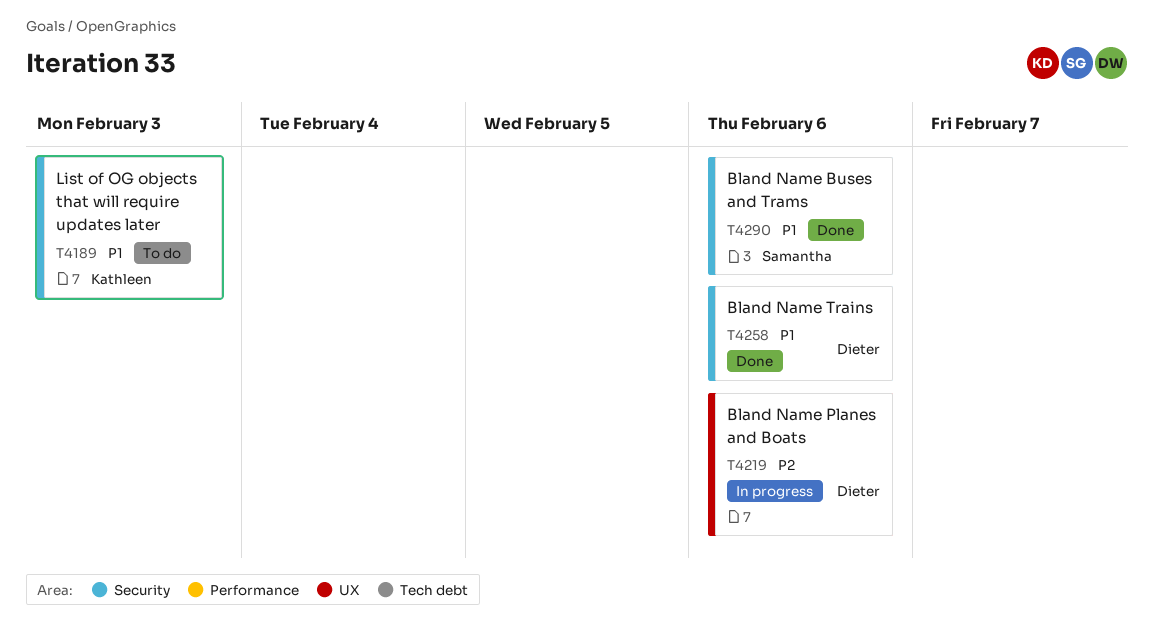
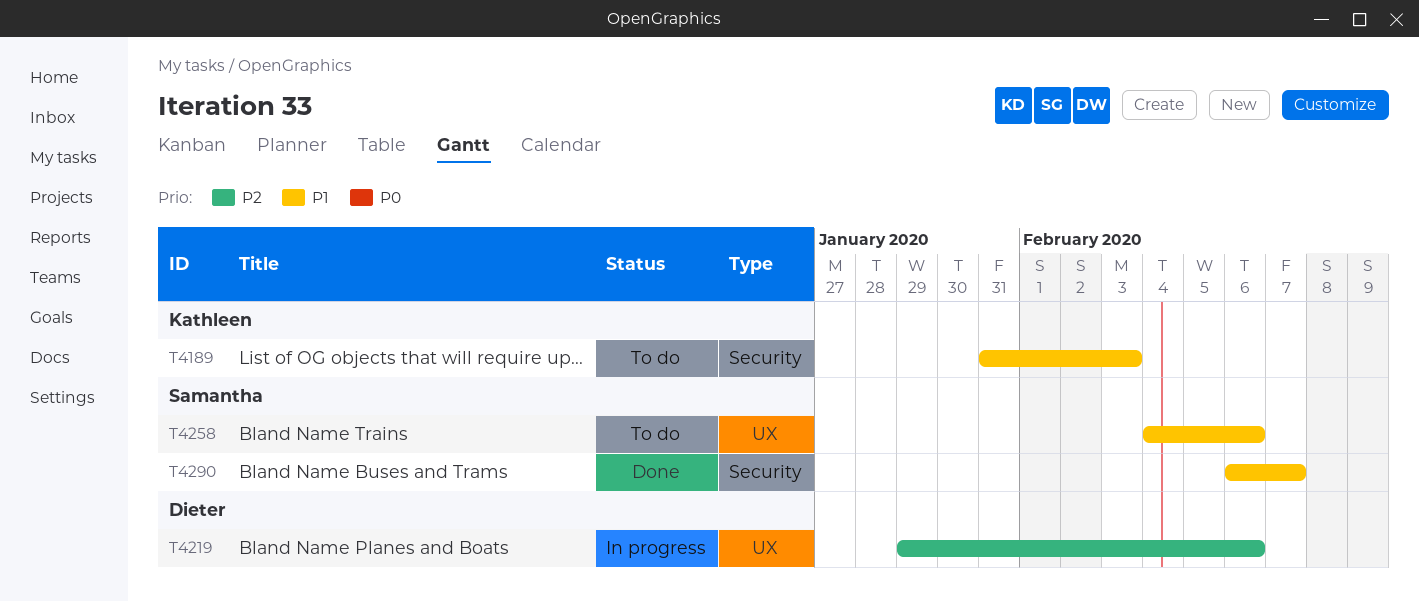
T4258, status: Done -> To do
T4258, owner: Dieter -> Samantha
T4258, label: Security -> UX
T4290, due: Feb 6 -> Feb 7

